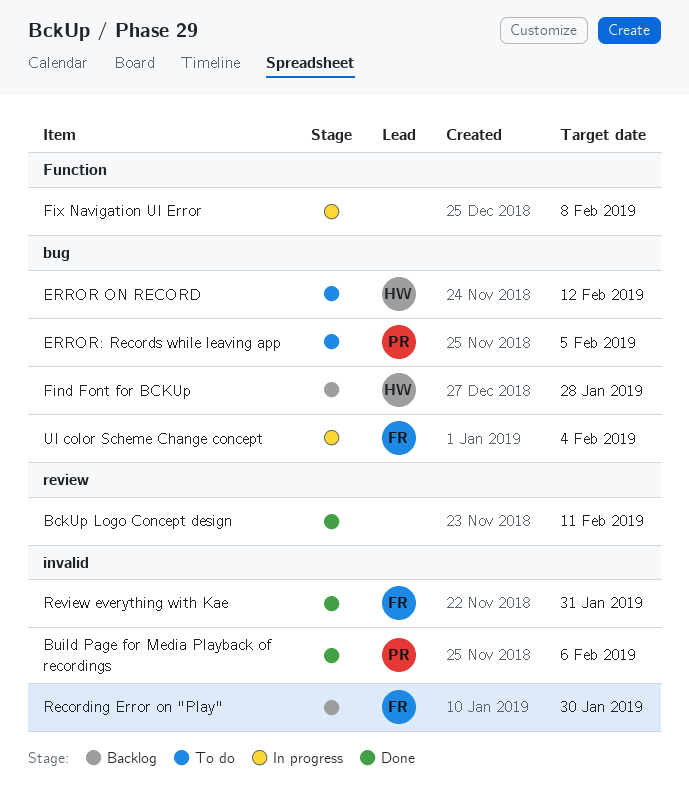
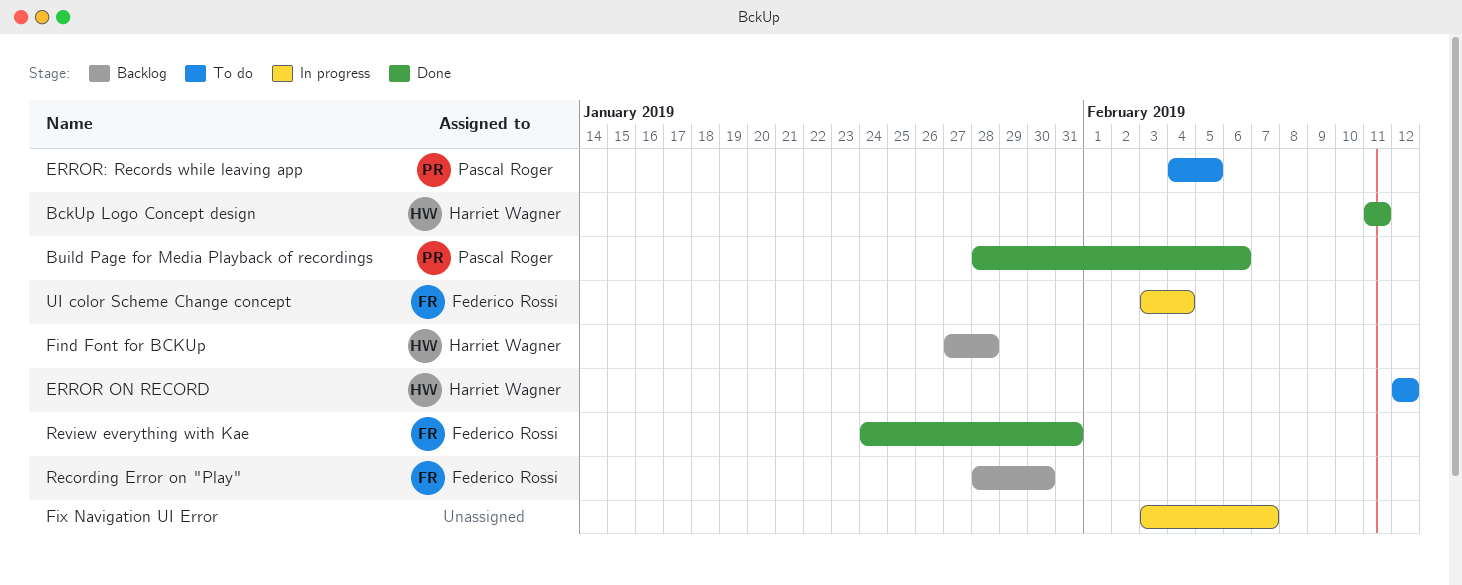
BckUp Logo Concept design, owner: none -> Harriet Wagner
Fix Navigation UI Error, due: Feb 8 -> Feb 7

